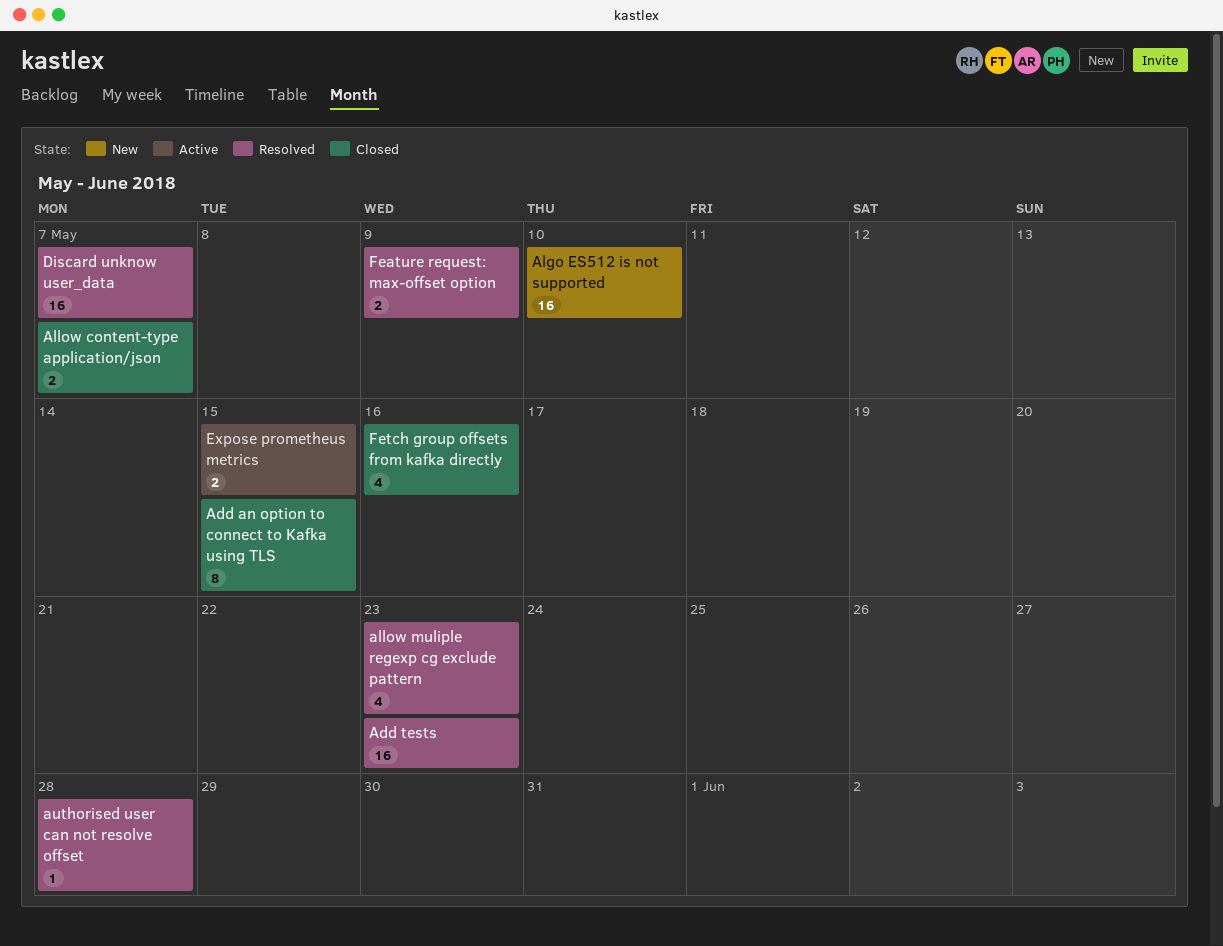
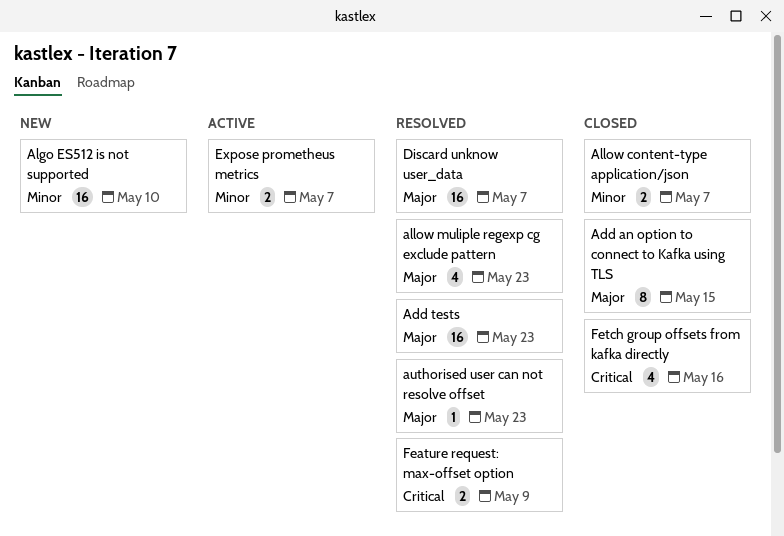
authorised user can not resolve offset, due: May 28 -> May 23
Expose prometheus metrics, due: May 15 -> May 7

